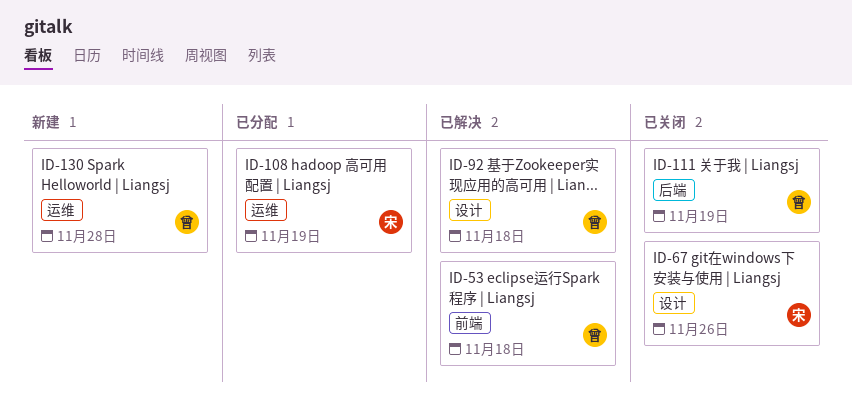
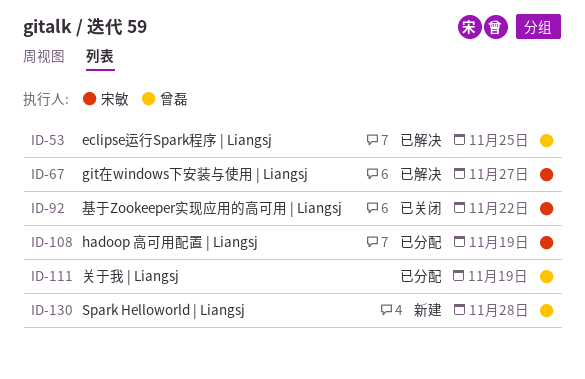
ID-53, due: Nov 18 -> Nov 25
ID-67, status: 已关闭 -> 已解决
ID-67, due: Nov 26 -> Nov 27
ID-92, status: 已解决 -> 已关闭
ID-92, owner: 曾磊 -> 宋敏
ID-92, due: Nov 18 -> Nov 22
ID-111, status: 已关闭 -> 已分配

